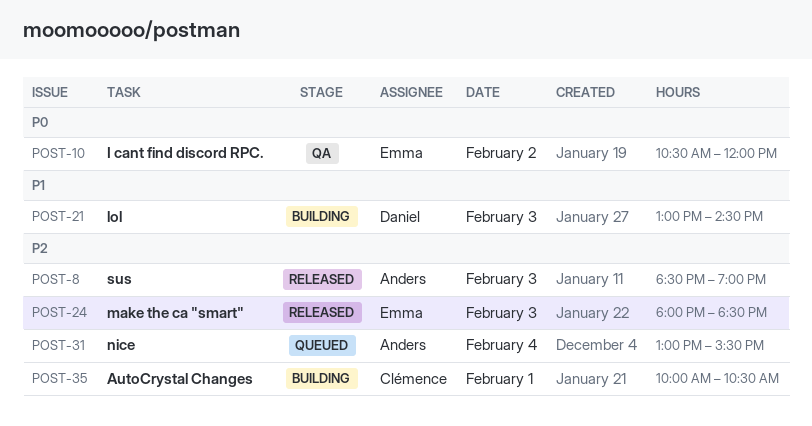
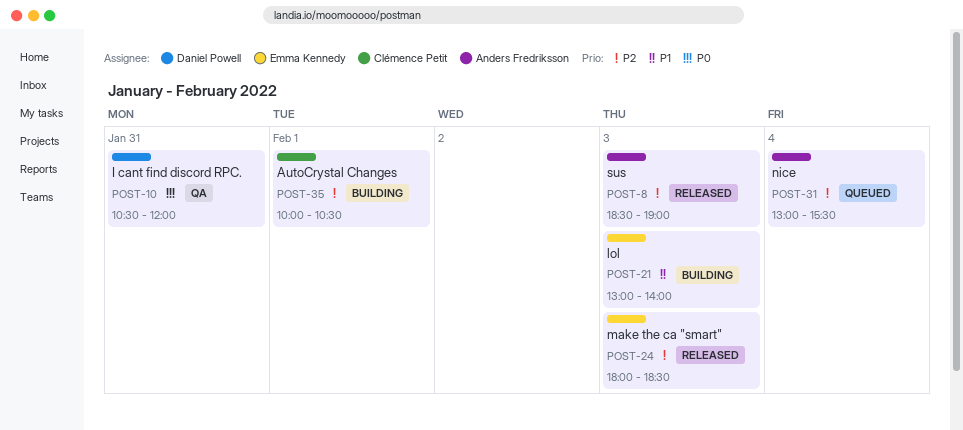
POST-10, owner: Emma Kennedy -> Daniel Powell
POST-10, day: Feb 2 -> Jan 31
POST-21, owner: Daniel Powell -> Emma Kennedy
POST-21, ends: 14:30 -> 14:00

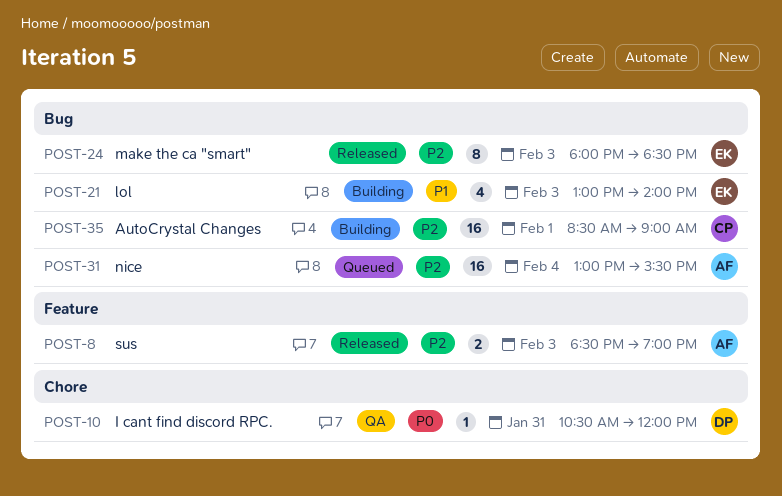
POST-35, begins: 10:00 -> 08:30
POST-35, ends: 10:30 -> 09:00

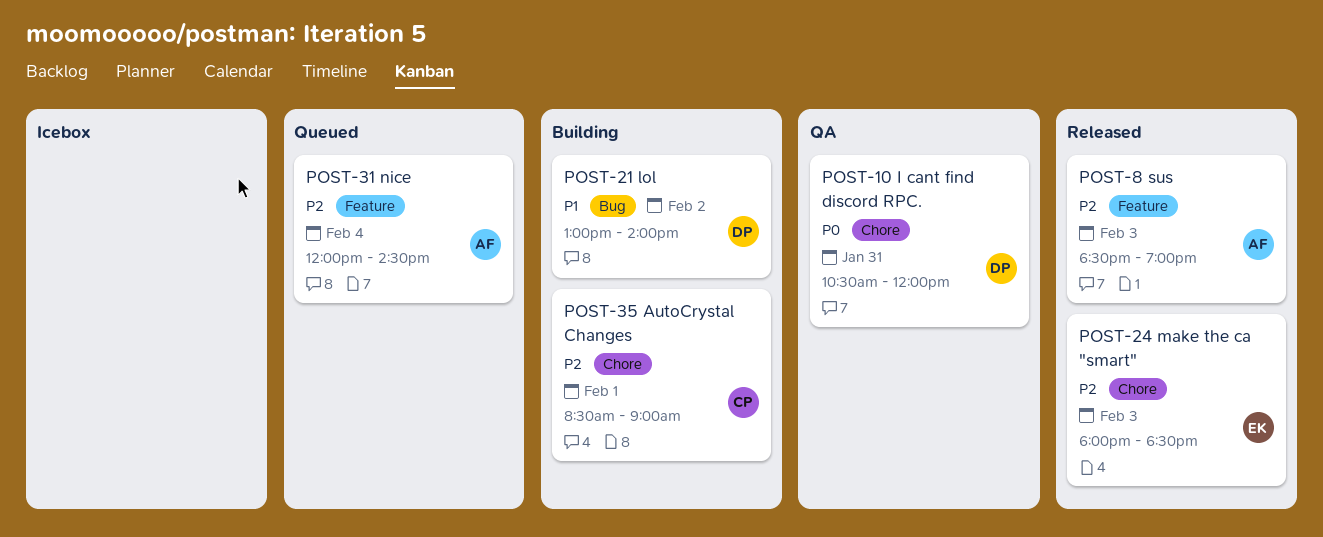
POST-21, owner: EK -> DP
POST-21, day: Feb 3 -> Feb 2
POST-24, label: Bug -> Chore
POST-31, label: Bug -> Feature
POST-31, begins: 13:00 -> 12:00
POST-31, ends: 15:30 -> 14:30
POST-35, label: Bug -> Chore

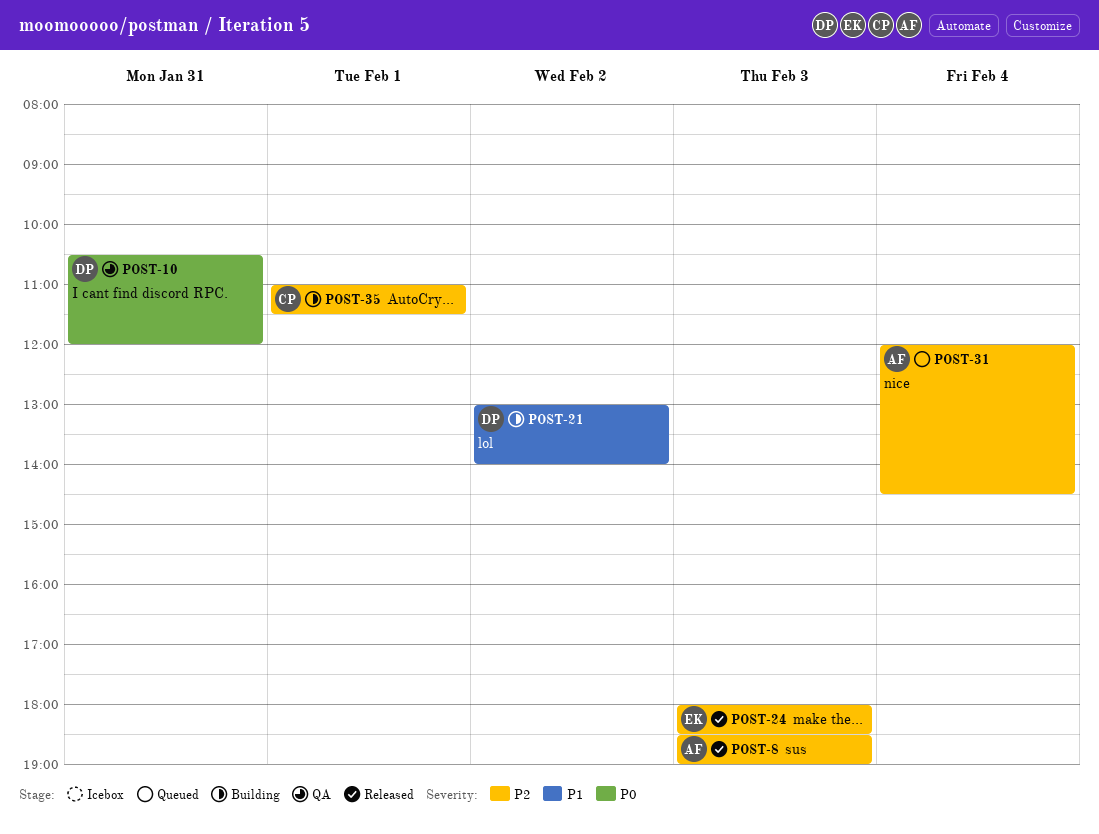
POST-35, begins: 08:30 -> 11:00
POST-35, ends: 09:00 -> 11:30

